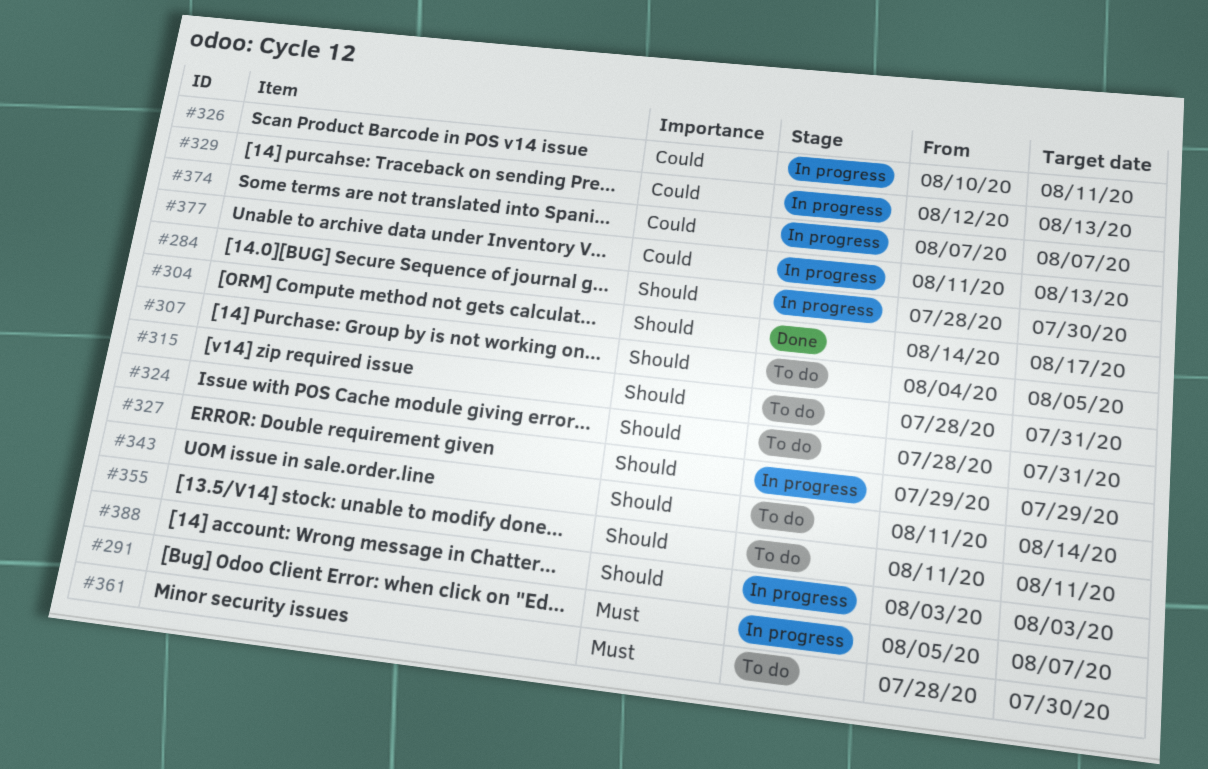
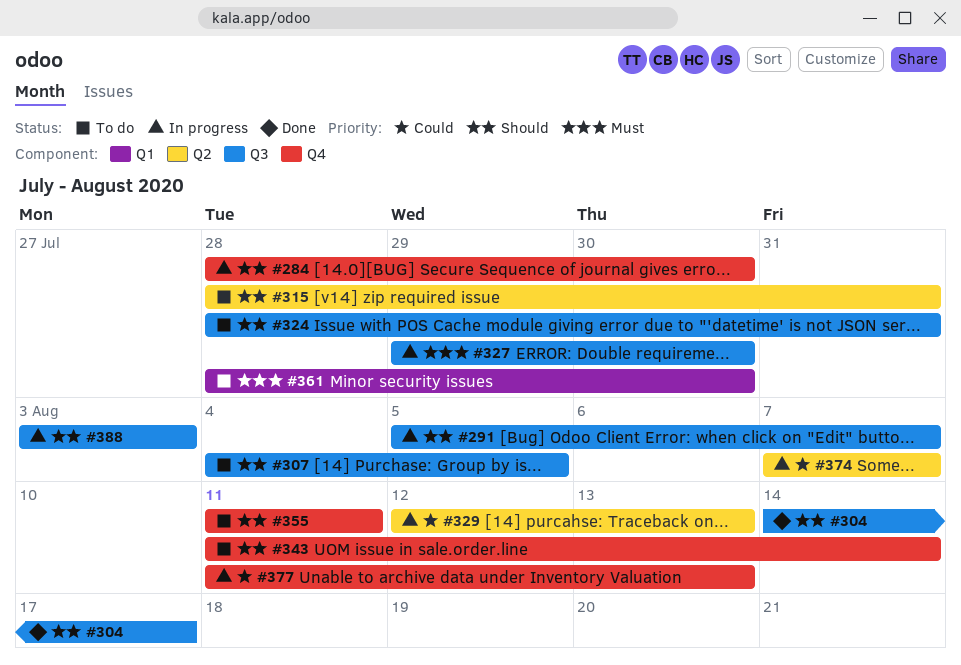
#291, priority: Must -> Should
#326: present -> none
#327, priority: Should -> Must
#327, due: Jul 29 -> Jul 30

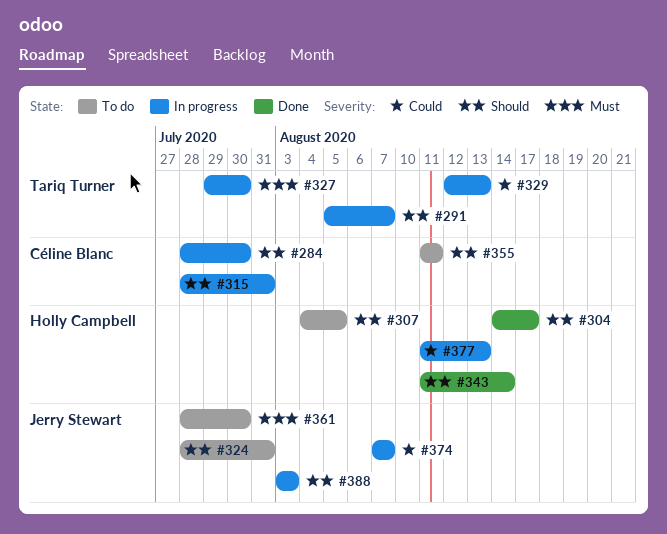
#315, status: To do -> In progress
#343, status: To do -> Done

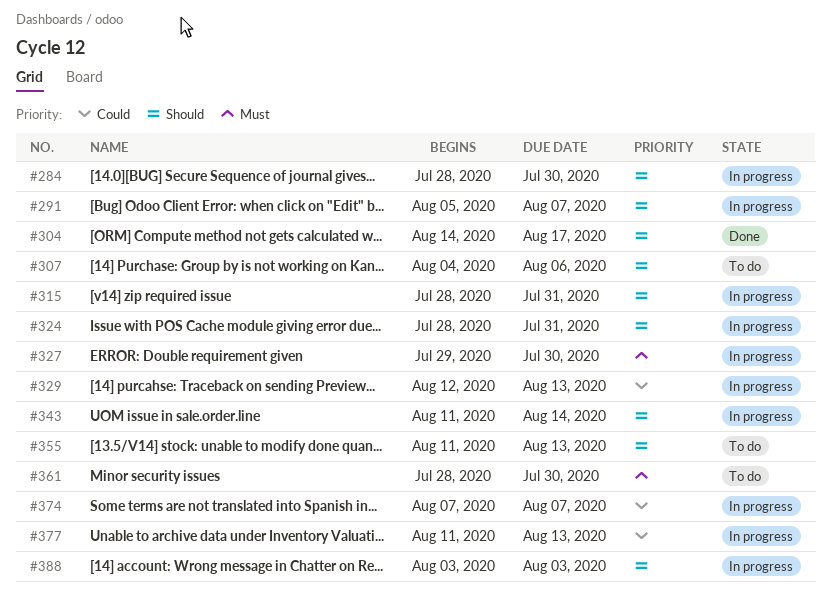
#307, due: Aug 5 -> Aug 6
#324, status: To do -> In progress
#343, status: Done -> In progress
#355, due: Aug 11 -> Aug 13

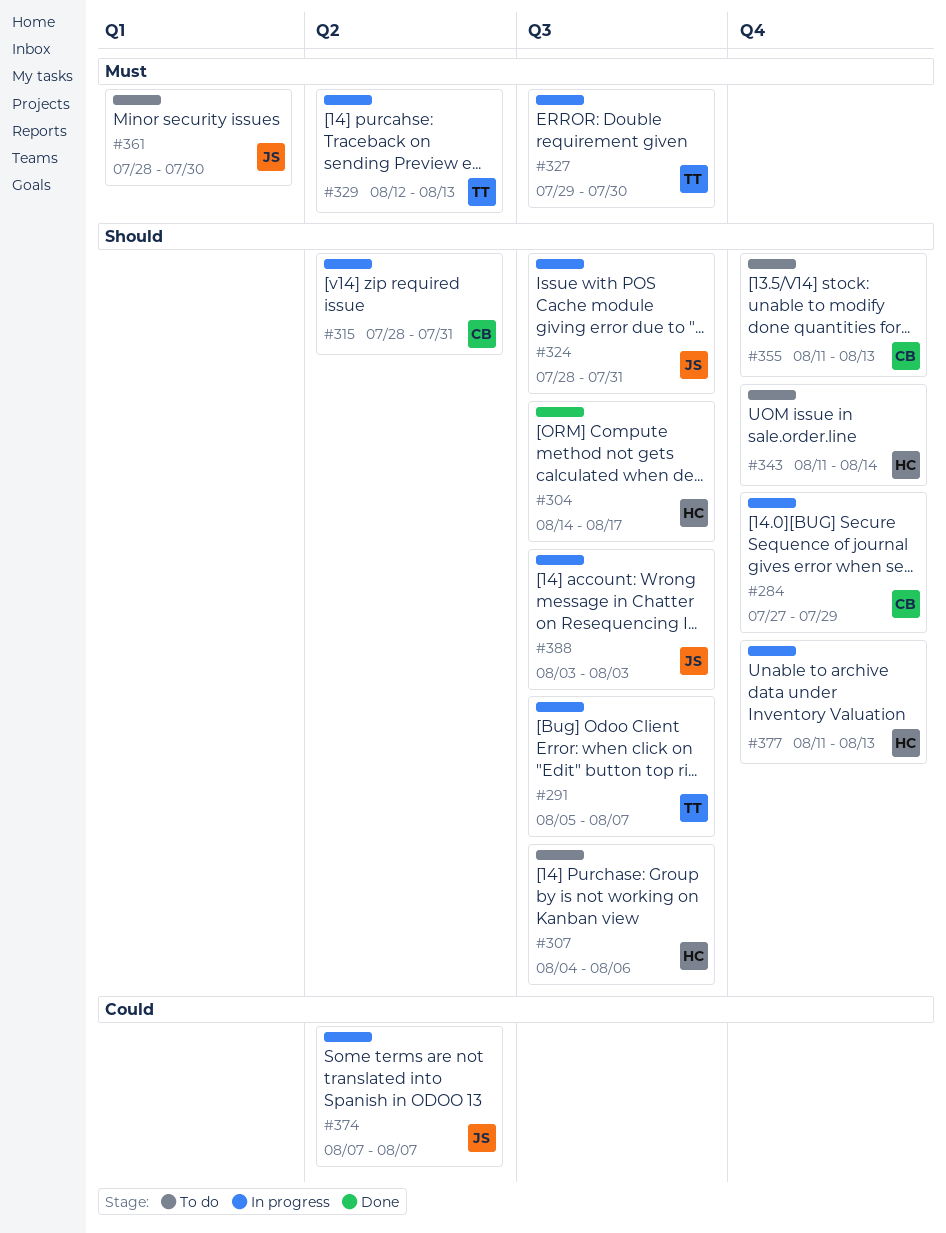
#284, start: Jul 28 -> Jul 27
#284, due: Jul 30 -> Jul 29
#329, priority: Could -> Must
#343, status: In progress -> To do
#377, priority: Could -> Should

